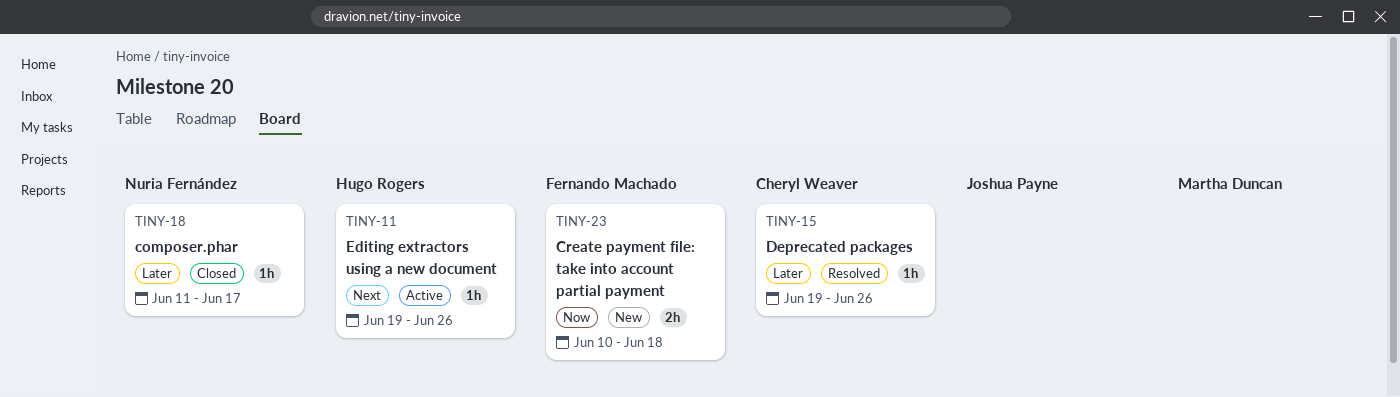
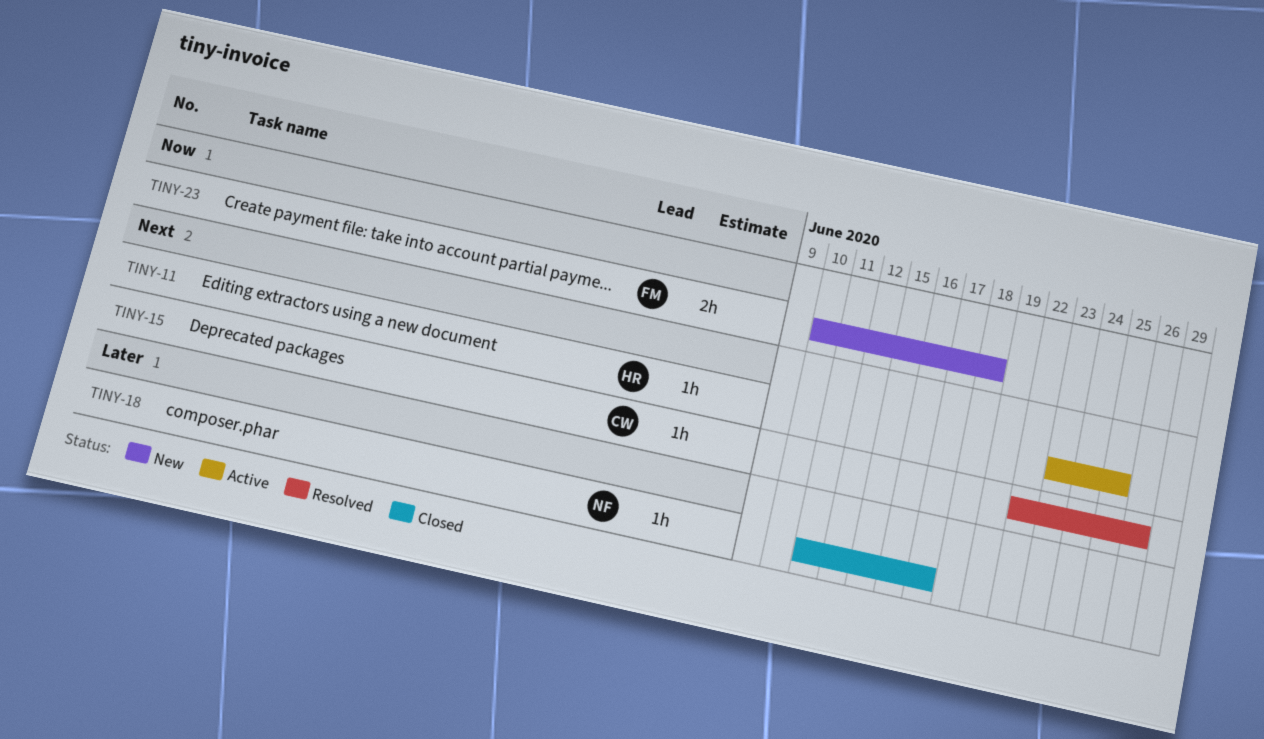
TINY-11, start: Jun 19 -> Jun 23
TINY-11, due: Jun 26 -> Jun 25
TINY-15, priority: Later -> Next
TINY-15, start: Jun 19 -> Jun 22

